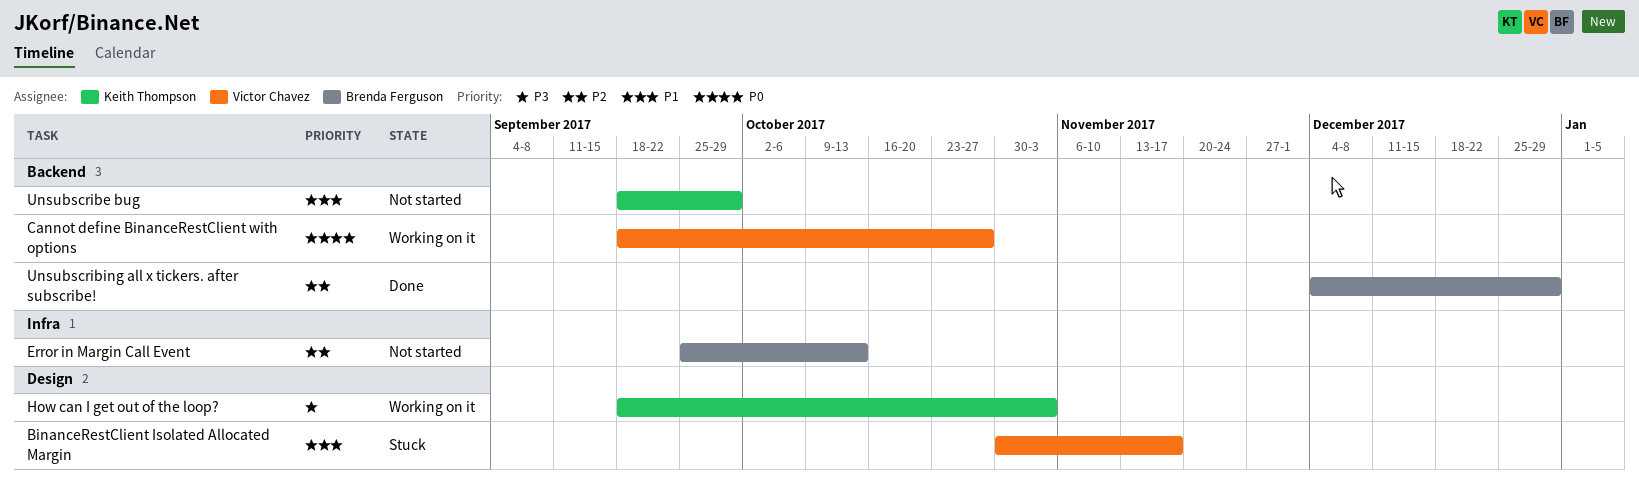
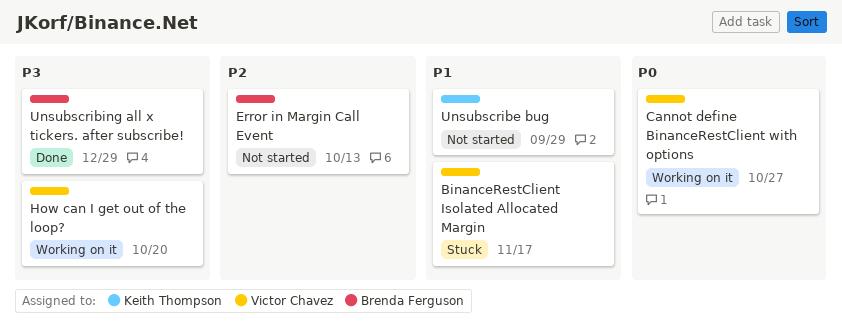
How can I get out of the loop?, owner: Keith Thompson -> Victor Chavez
How can I get out of the loop?, due: Nov 3 -> Oct 20
Unsubscribing all x tickers. after subscribe!, priority: P2 -> P3

